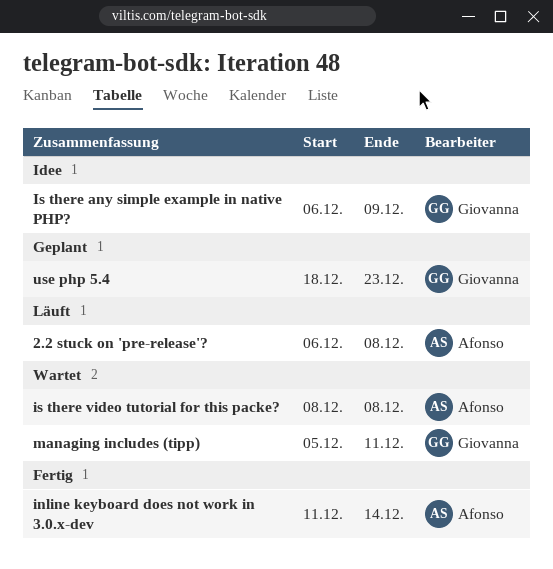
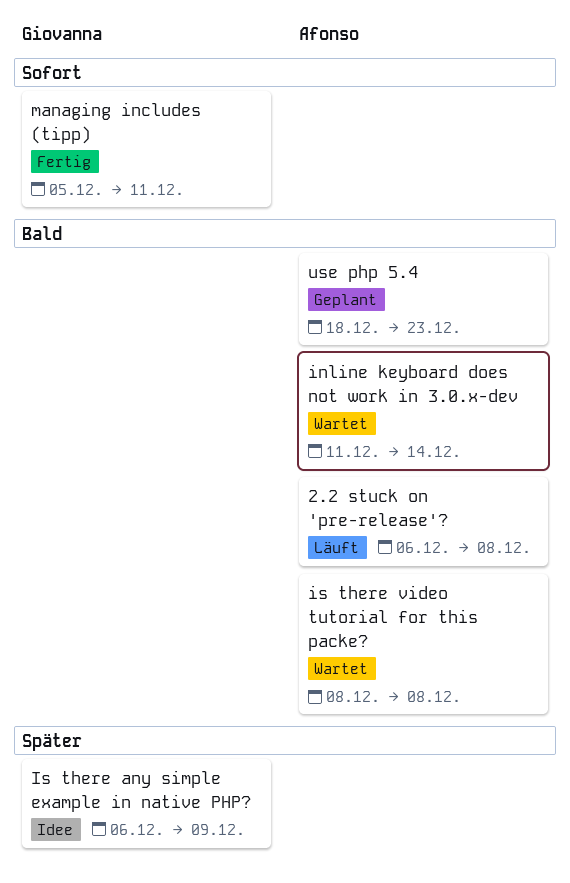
inline keyboard does not work in 3.0.x-dev, status: Fertig -> Wartet
managing includes (tipp), status: Wartet -> Fertig
use php 5.4, owner: Giovanna -> Afonso

